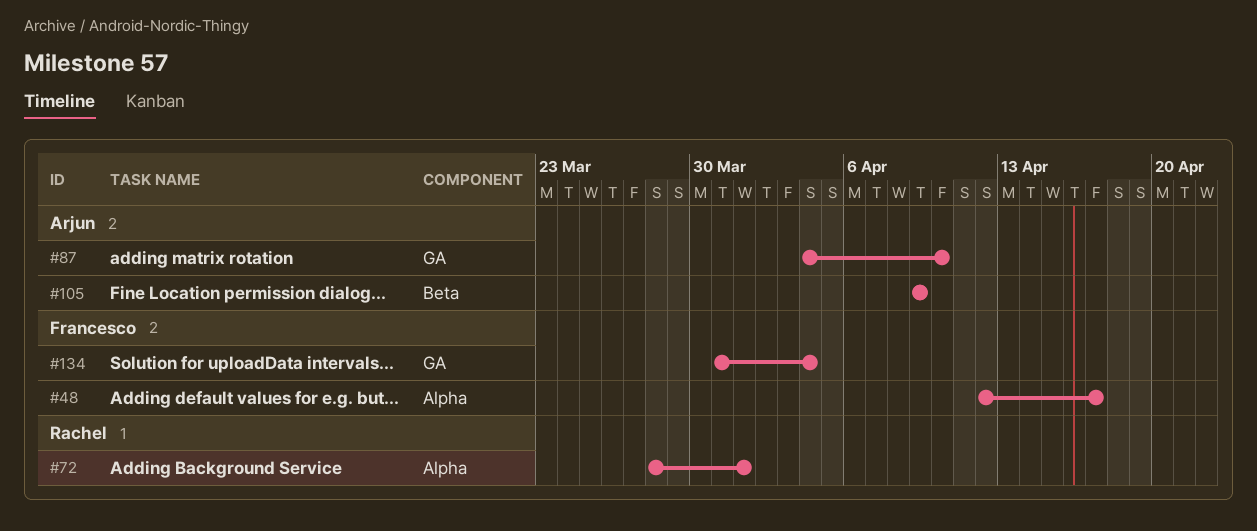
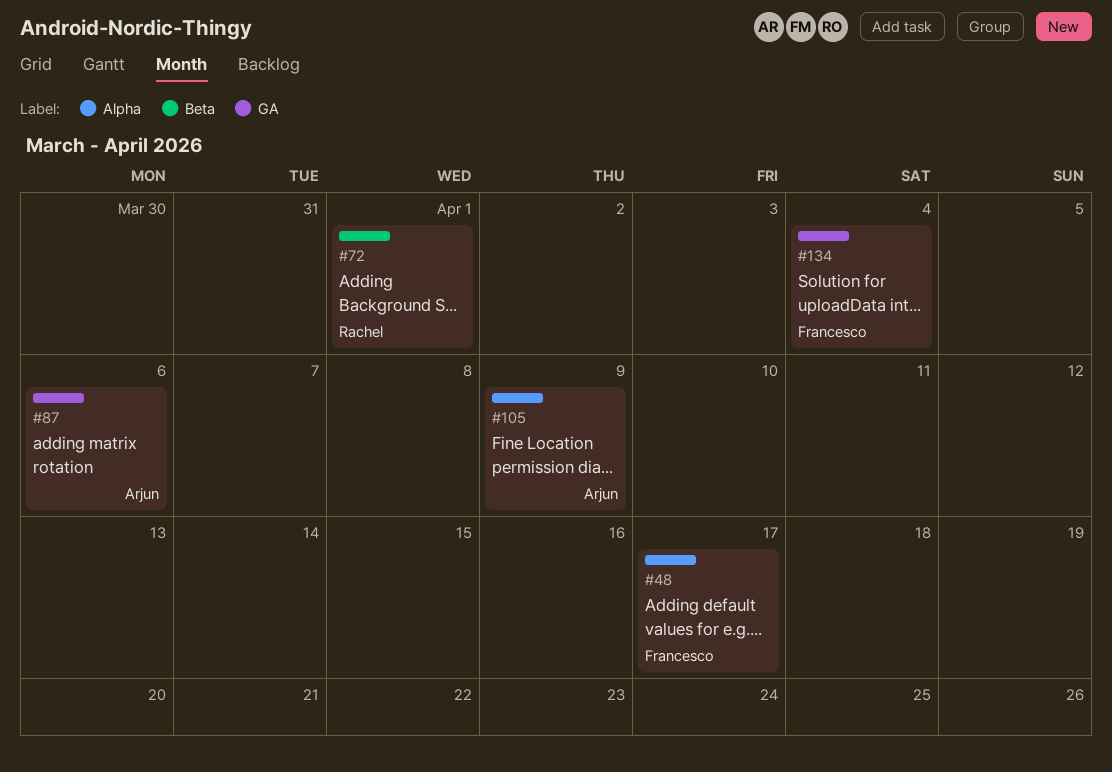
#72, label: Alpha -> Beta
#87, due: Apr 10 -> Apr 6
#105, label: Beta -> Alpha

